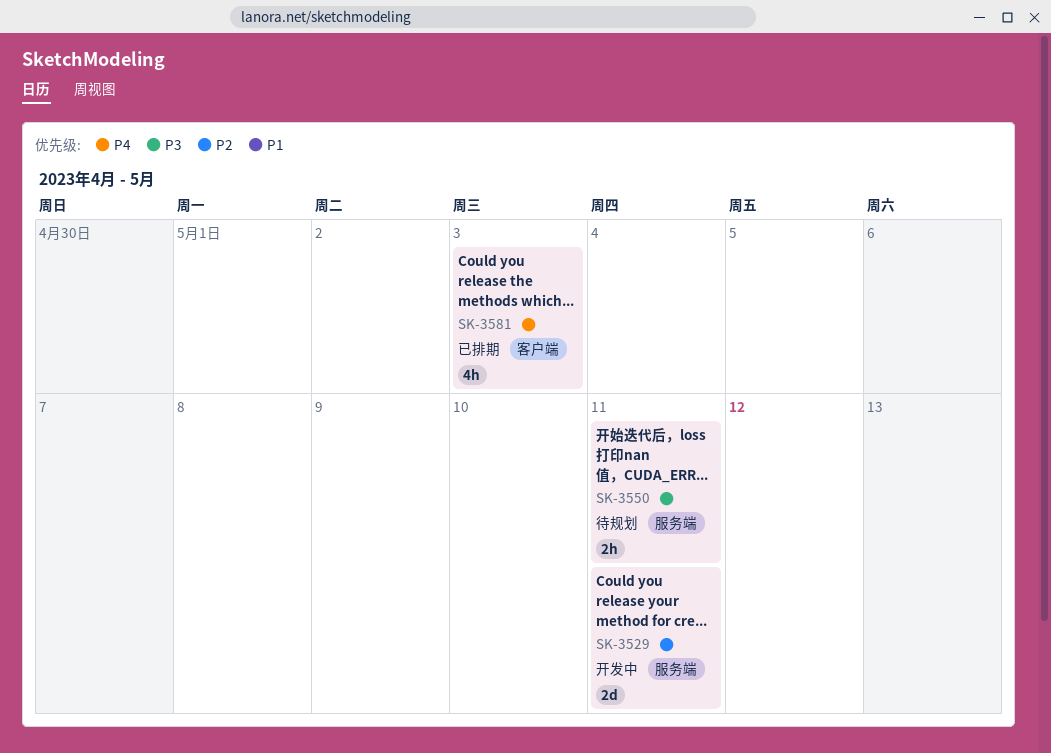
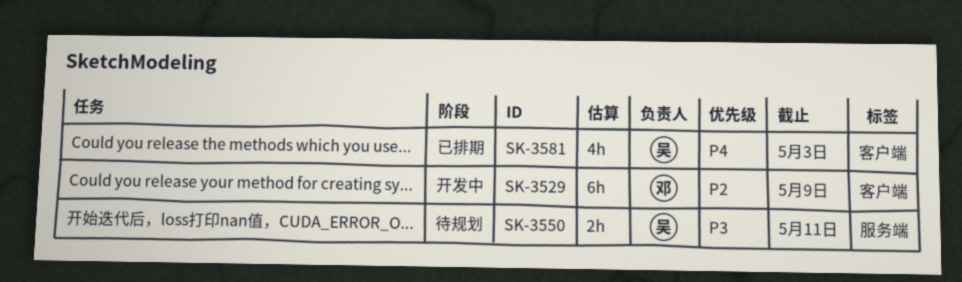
SK-3529, label: 服务端 -> 客户端
SK-3529, estimate: 2d -> 6h
SK-3529, due: May 11 -> May 9

